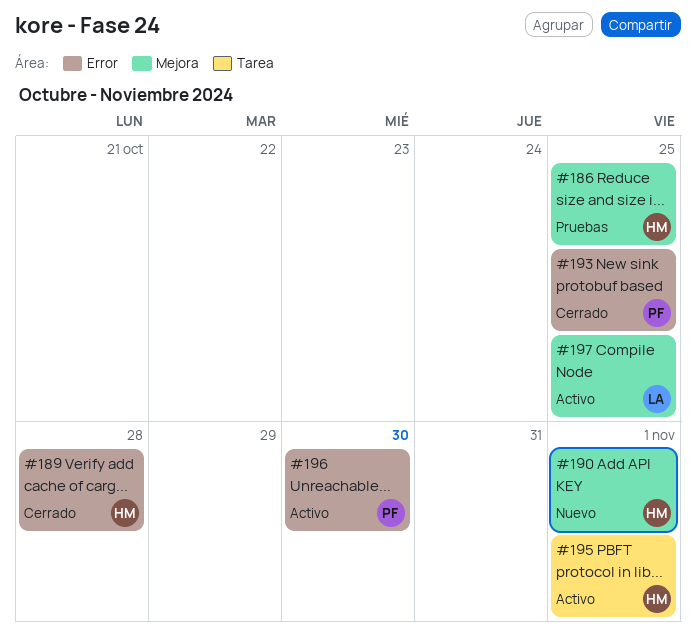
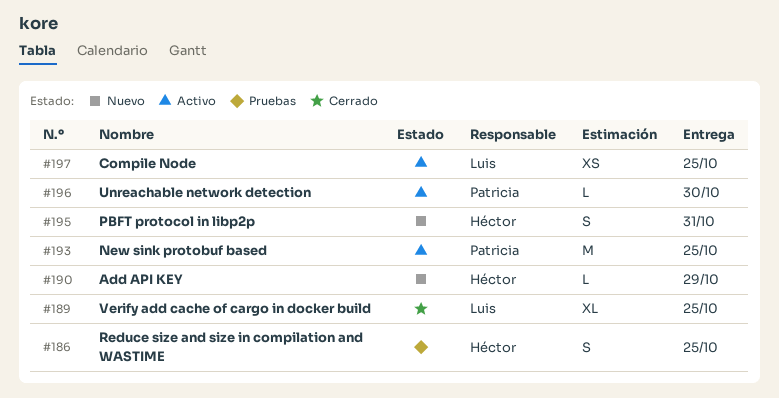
#189, owner: Héctor -> Luis
#189, due: Oct 28 -> Oct 25
#190, due: Nov 1 -> Oct 29
#193, status: Cerrado -> Activo
#195, status: Activo -> Nuevo
#195, due: Nov 1 -> Oct 31

